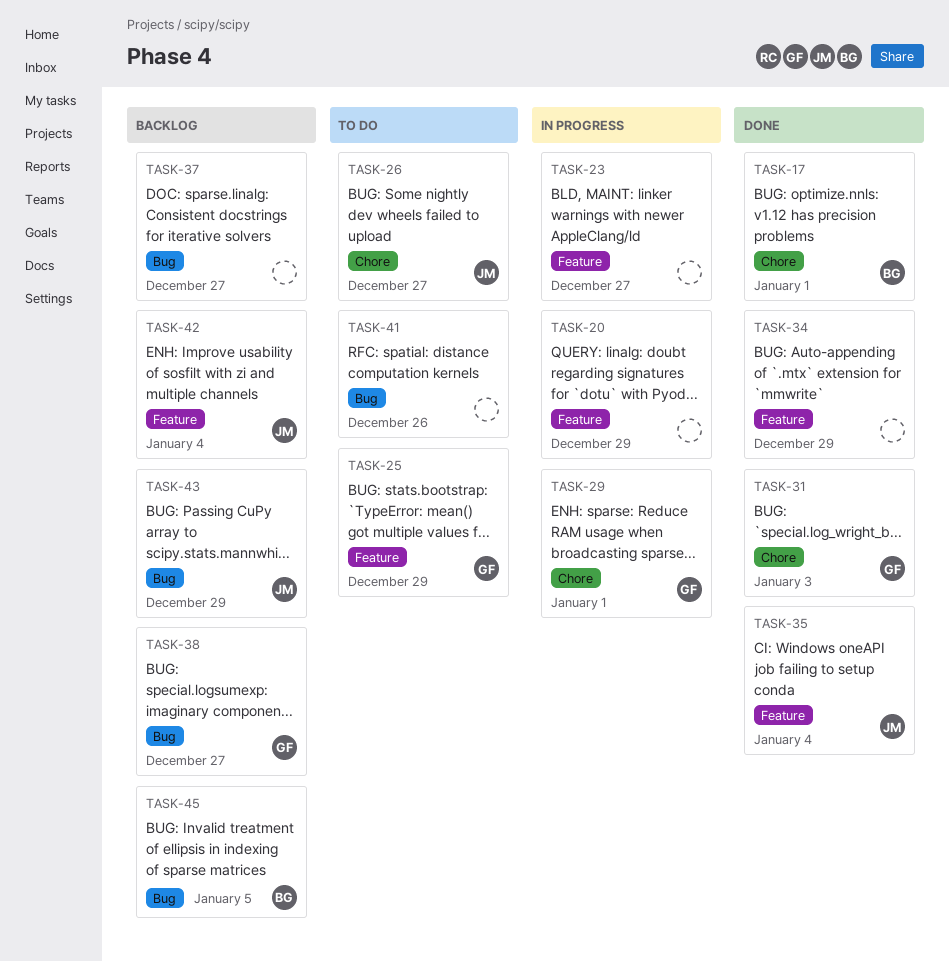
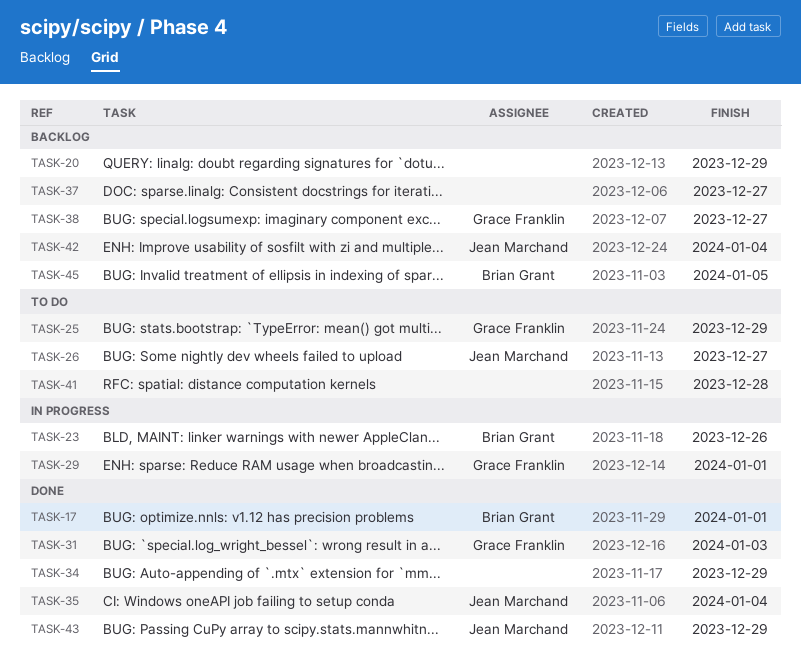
TASK-20, status: In progress -> Backlog
TASK-23, owner: none -> Brian Grant
TASK-23, due: Dec 27 -> Dec 26
TASK-41, due: Dec 26 -> Dec 28
TASK-43, status: Backlog -> Done

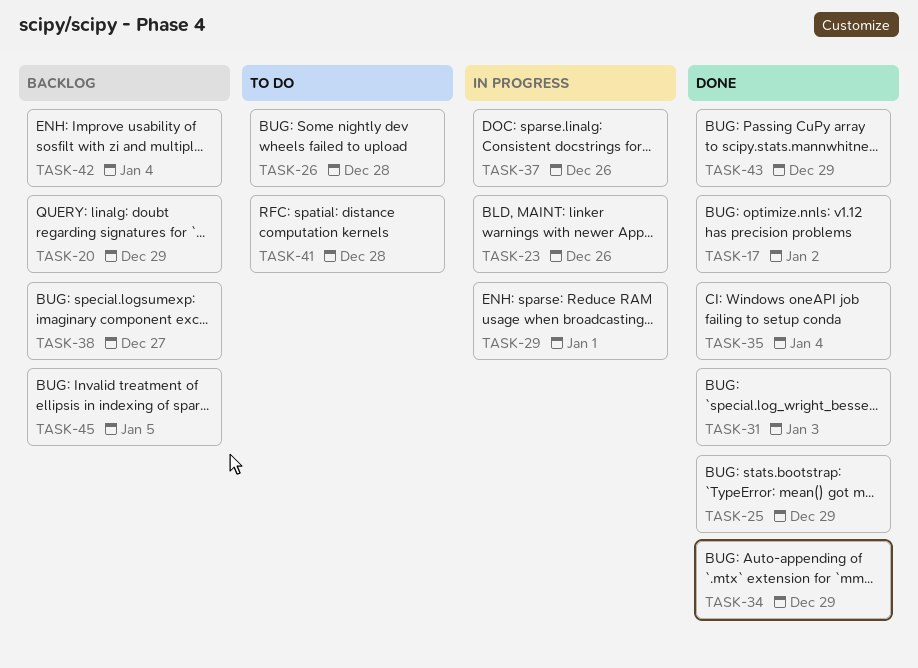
TASK-17, due: Jan 1 -> Jan 2
TASK-25, status: To do -> Done
TASK-26, due: Dec 27 -> Dec 28
TASK-37, status: Backlog -> In progress
TASK-37, due: Dec 27 -> Dec 26

